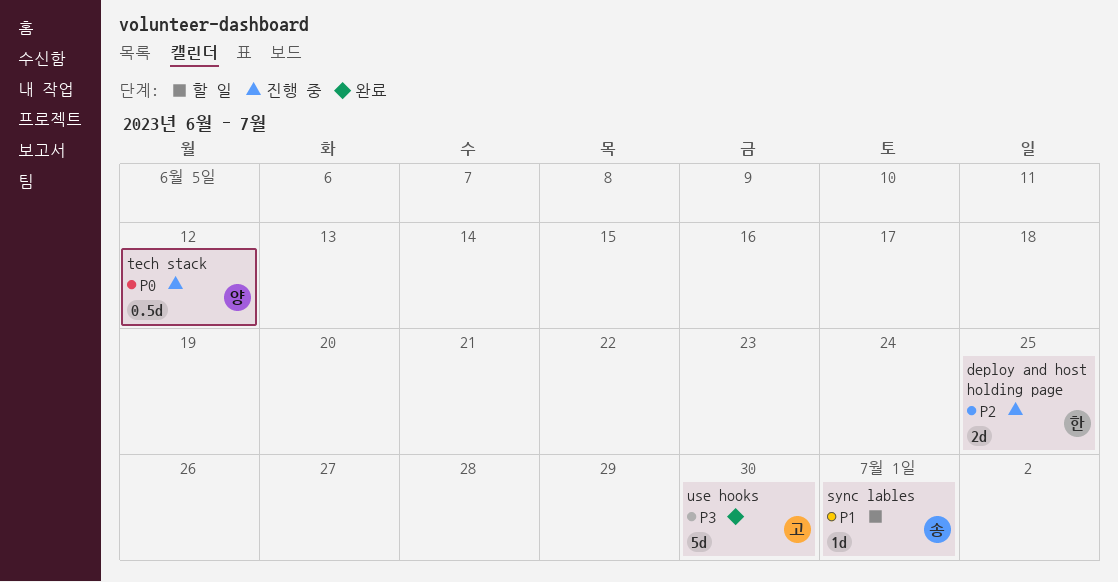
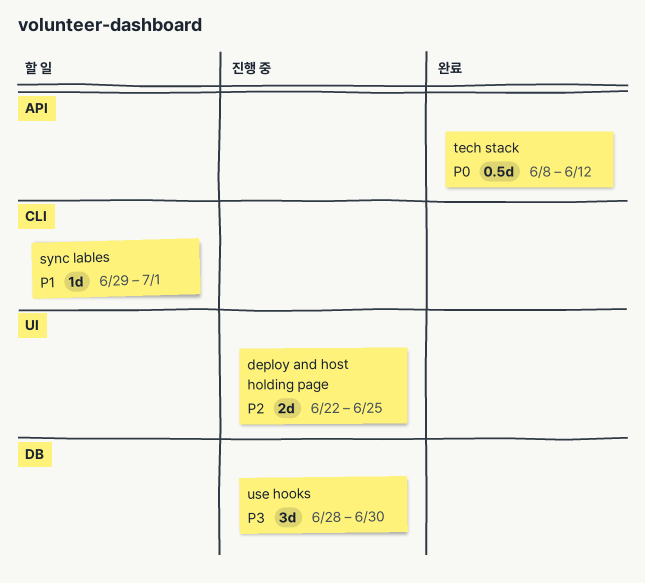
tech stack, status: 진행 중 -> 완료
use hooks, status: 완료 -> 진행 중
use hooks, estimate: 5d -> 3d

